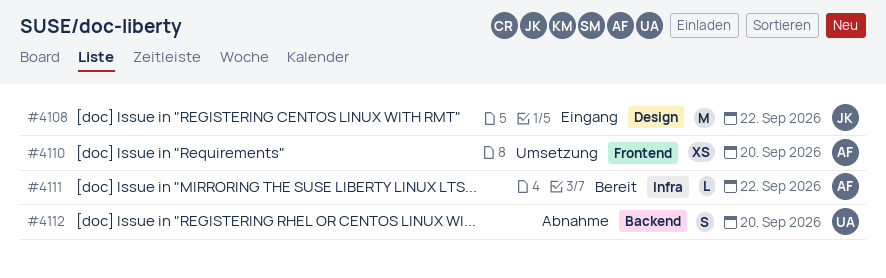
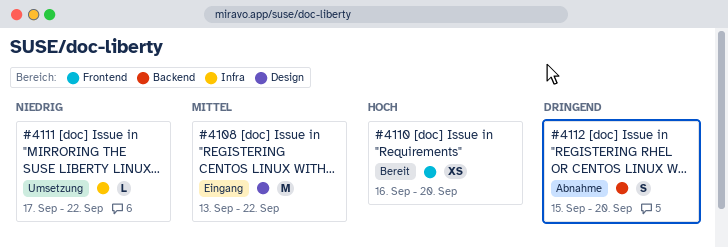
#4110, status: Umsetzung -> Bereit
#4111, status: Bereit -> Umsetzung

